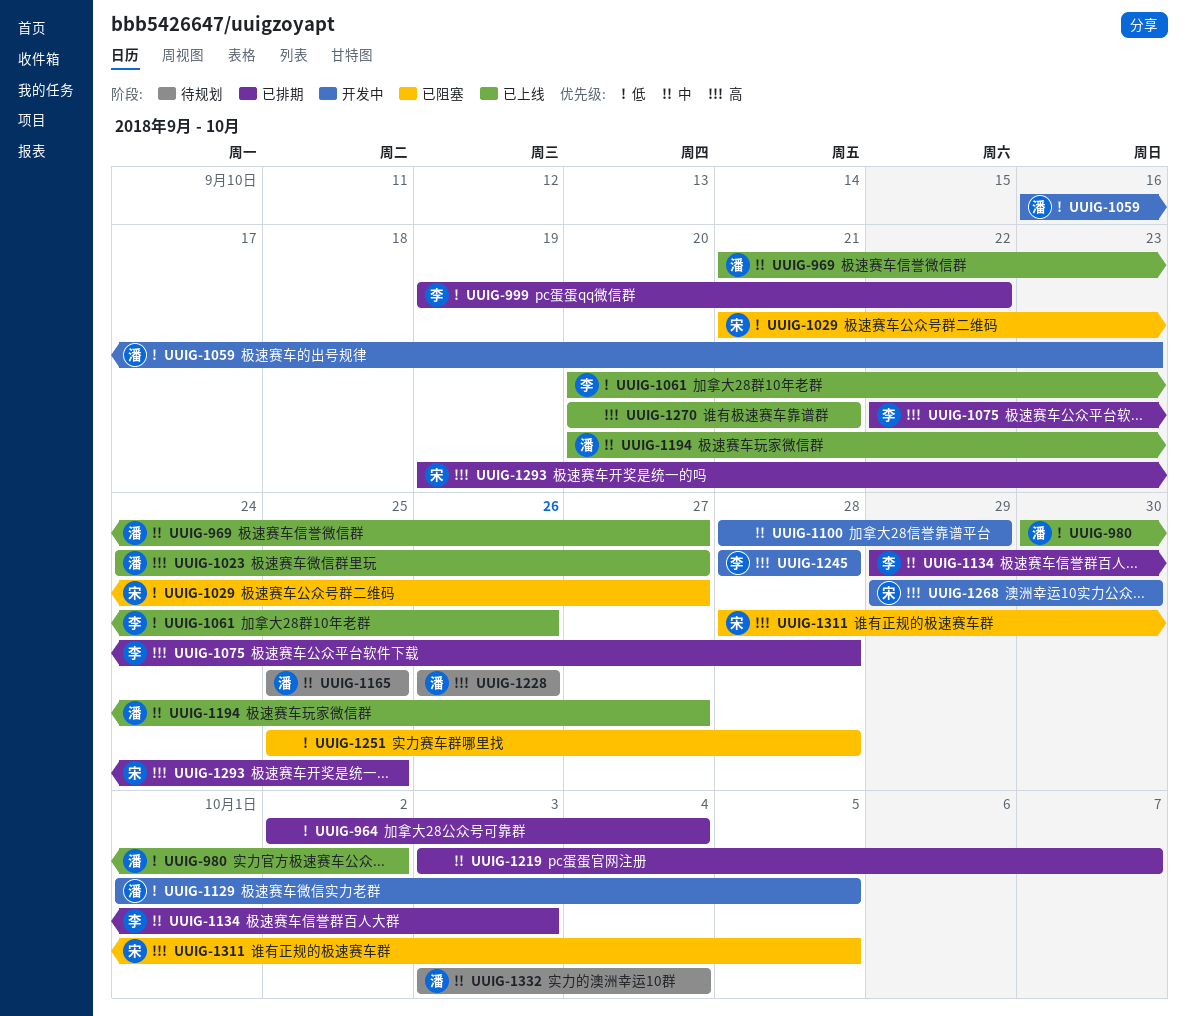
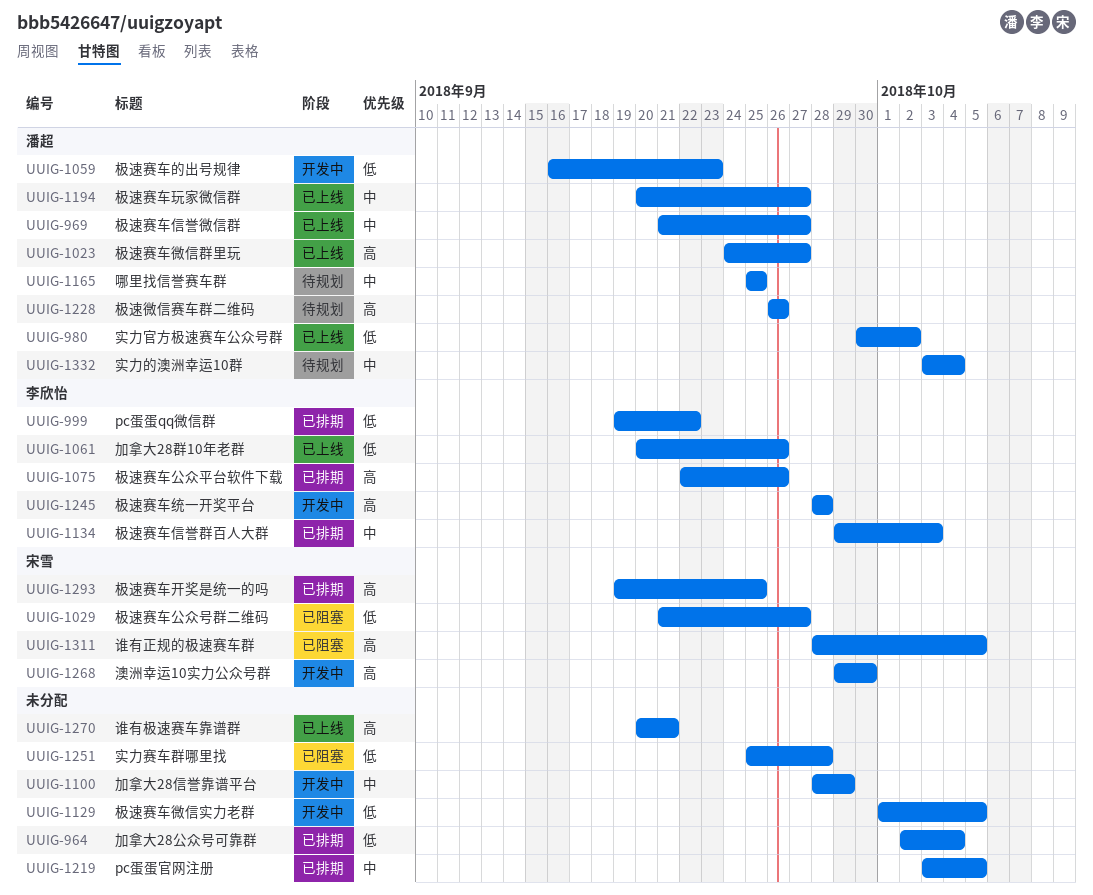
UUIG-1075, due: Sep 28 -> Sep 26
UUIG-1129, owner: 潘超 -> none
UUIG-1219, due: Oct 7 -> Oct 5

